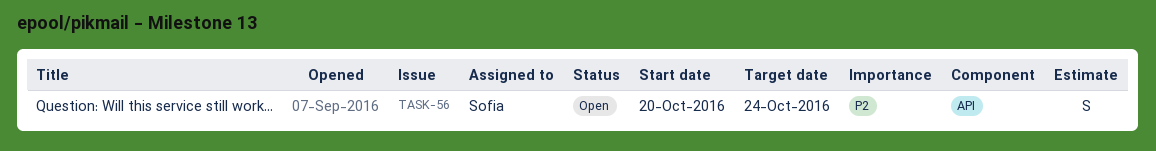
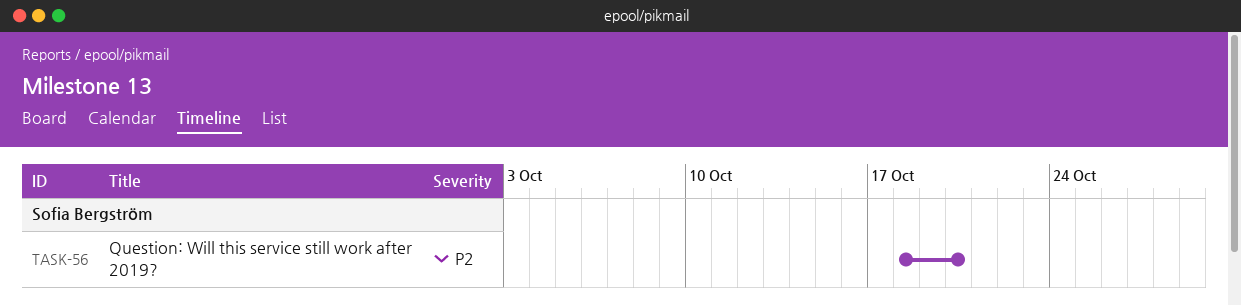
TASK-56, start: Oct 20 -> Oct 18
TASK-56, due: Oct 24 -> Oct 20

